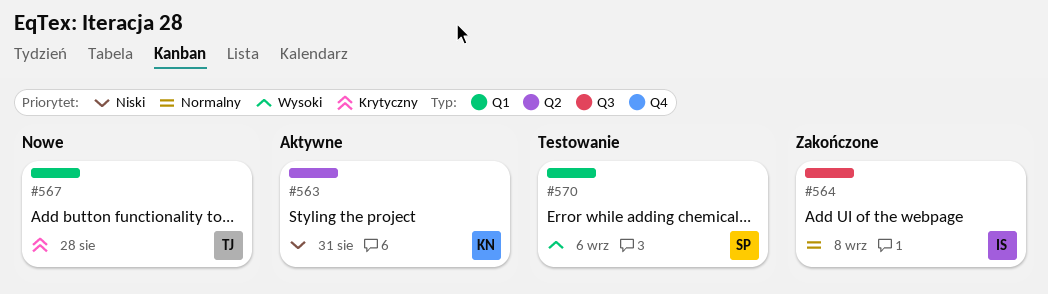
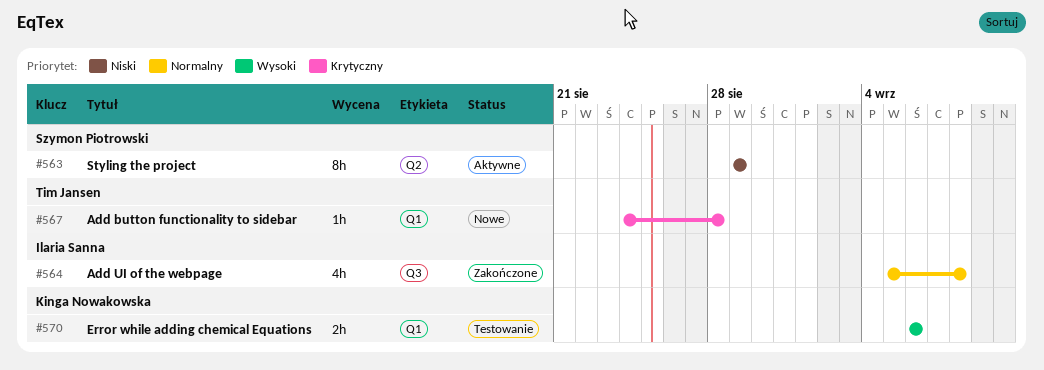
#563, owner: Kinga Nowakowska -> Szymon Piotrowski
#563, due: Aug 31 -> Aug 29
#570, owner: Szymon Piotrowski -> Kinga Nowakowska

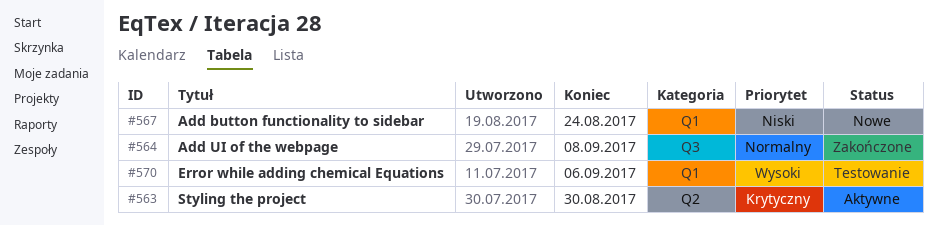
#563, priority: Niski -> Krytyczny
#563, due: Aug 29 -> Aug 30
#567, priority: Krytyczny -> Niski
#567, due: Aug 28 -> Aug 24

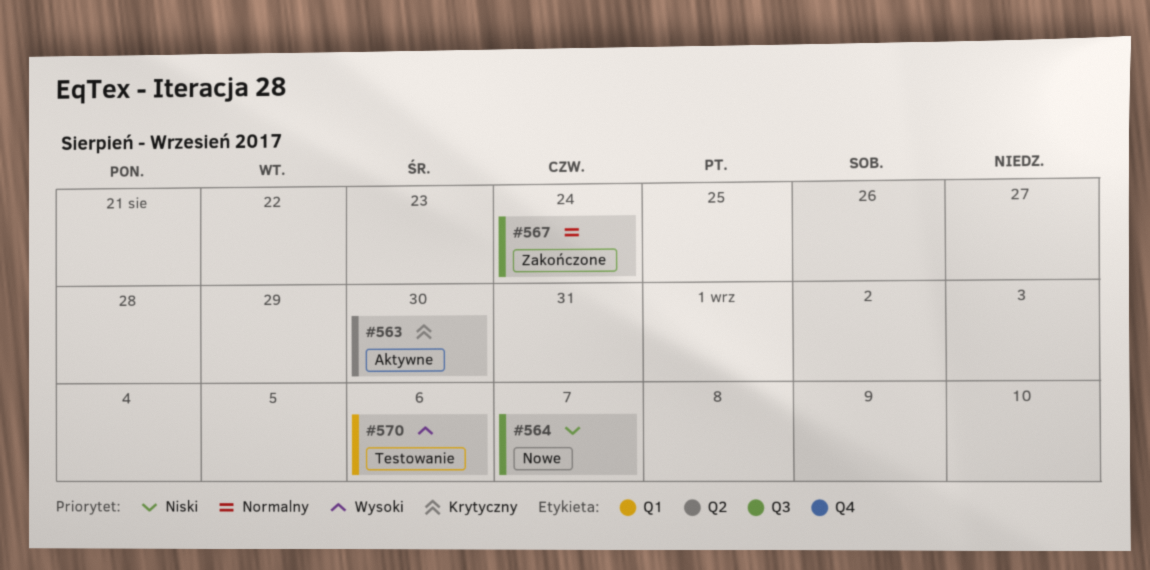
#564, status: Zakończone -> Nowe
#564, priority: Normalny -> Niski
#564, due: Sep 8 -> Sep 7
#567, status: Nowe -> Zakończone
#567, priority: Niski -> Normalny
#567, label: Q1 -> Q3

